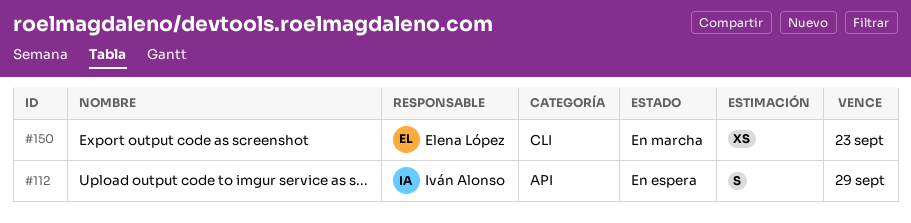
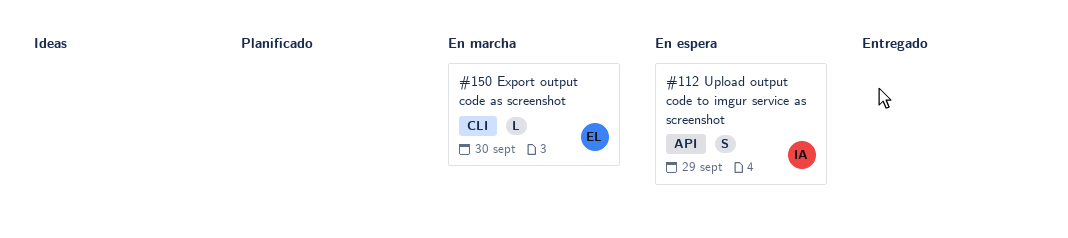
#150, estimate: XS -> L
#150, due: Sep 23 -> Sep 30

